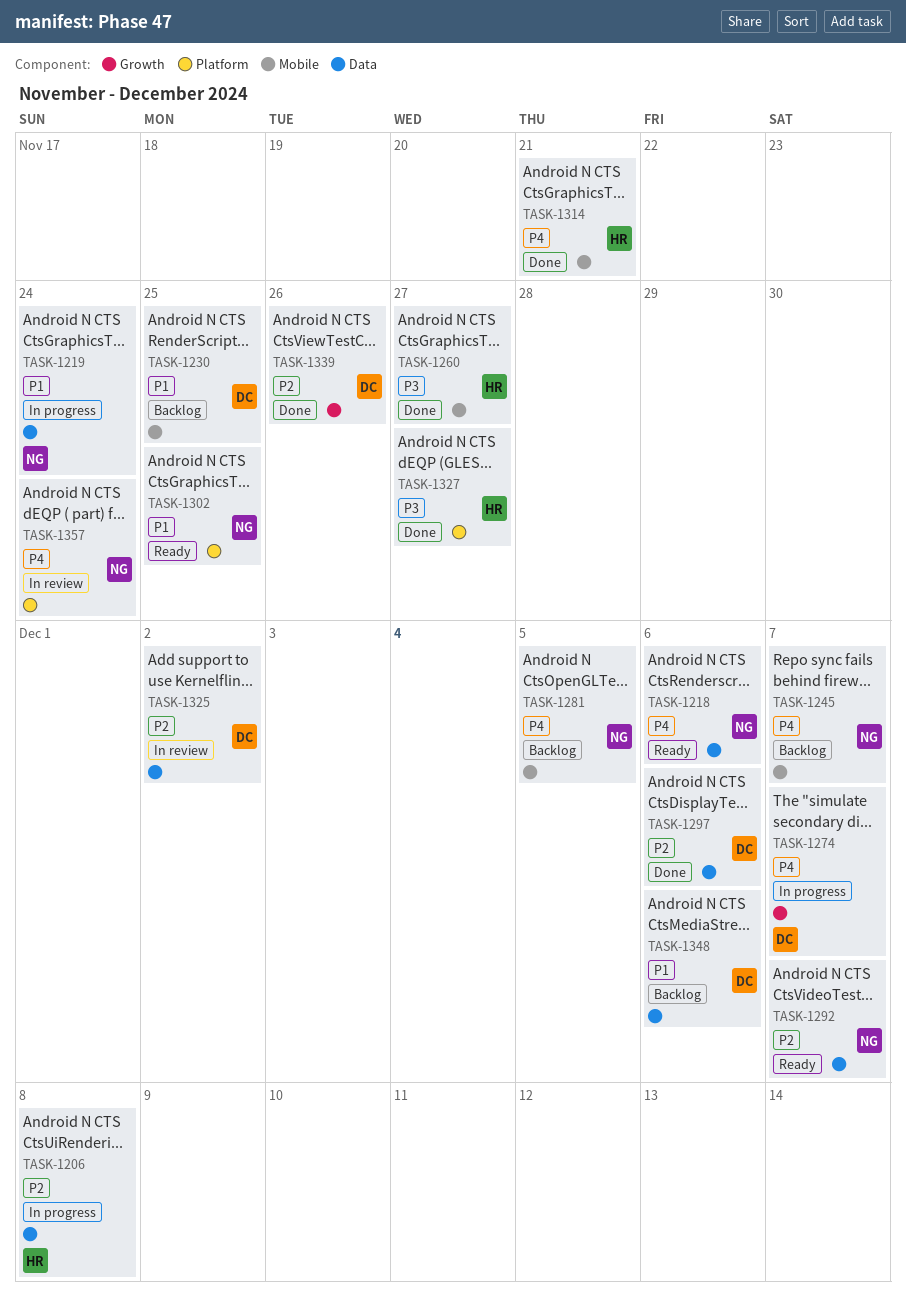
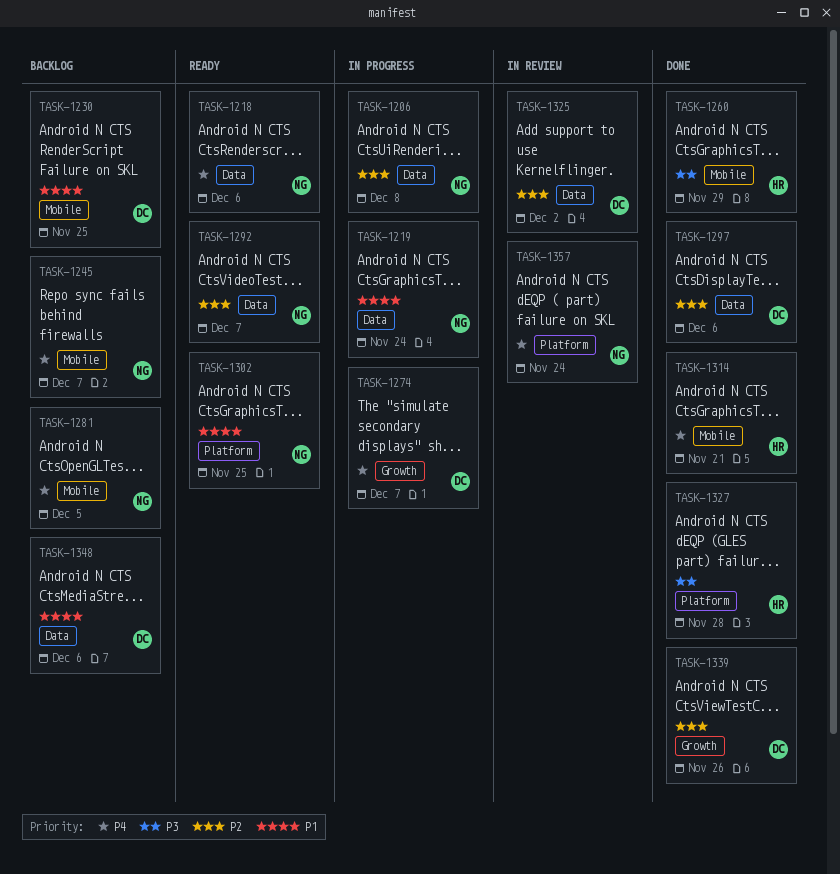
TASK-1206, owner: HR -> NG
TASK-1260, due: Nov 27 -> Nov 29
TASK-1327, due: Nov 27 -> Nov 28

